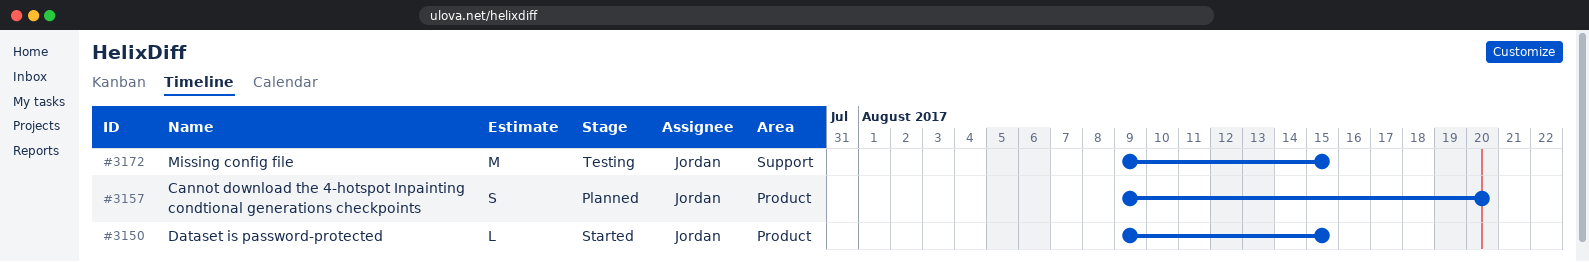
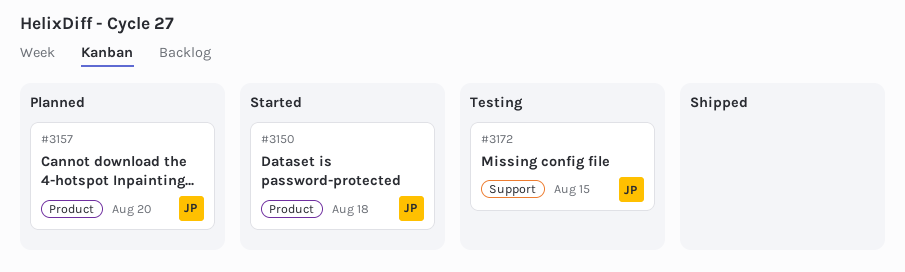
#3150, due: Aug 15 -> Aug 18

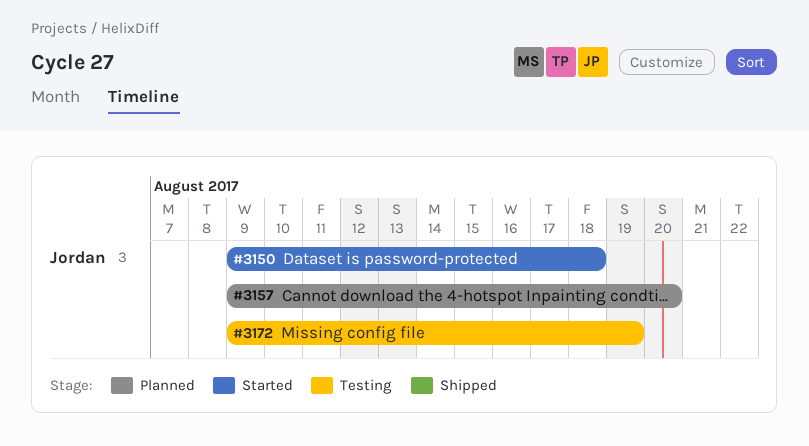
#3172, due: Aug 15 -> Aug 19

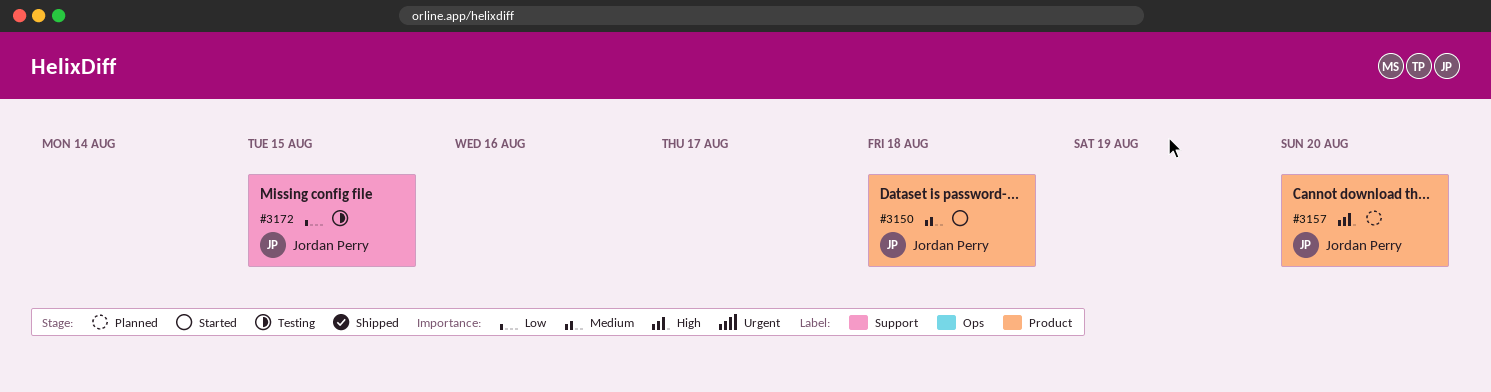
#3172, due: Aug 19 -> Aug 15

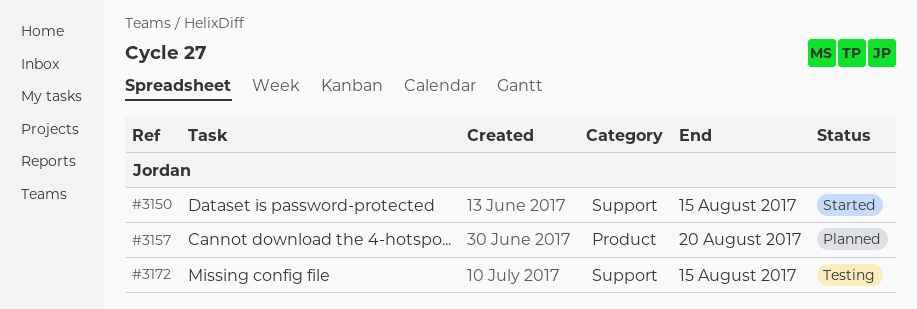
#3150, label: Product -> Support
#3150, due: Aug 18 -> Aug 15

